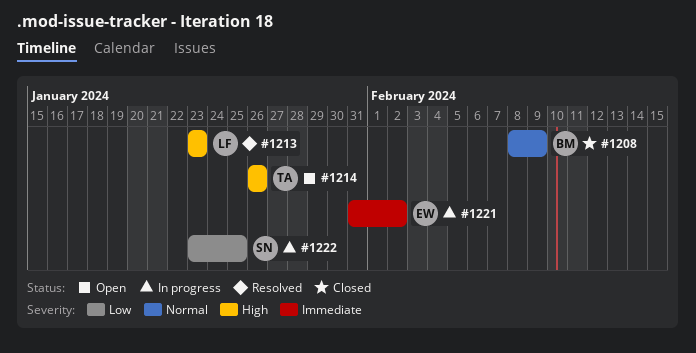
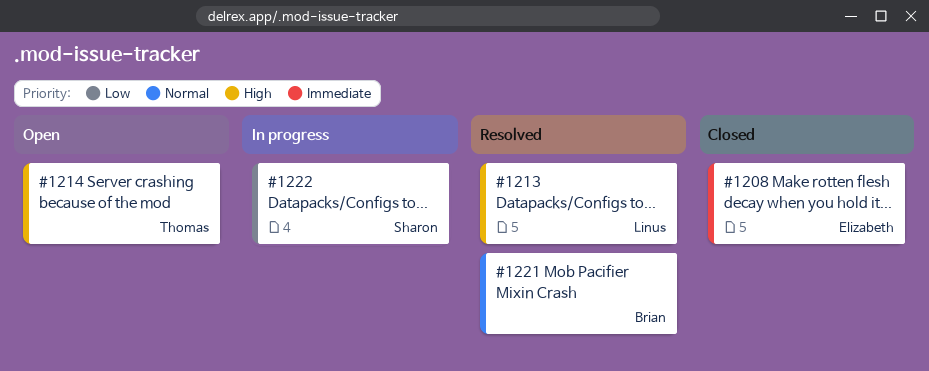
#1208, owner: Brian -> Elizabeth
#1208, priority: Normal -> Immediate
#1221, status: In progress -> Resolved
#1221, owner: Elizabeth -> Brian
#1221, priority: Immediate -> Normal

